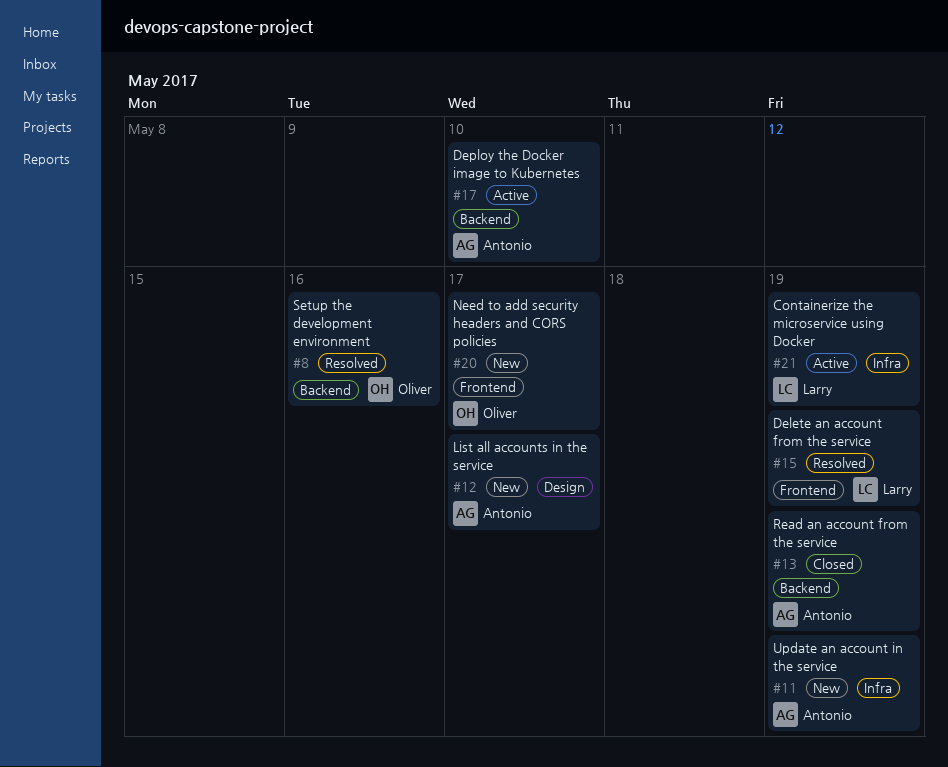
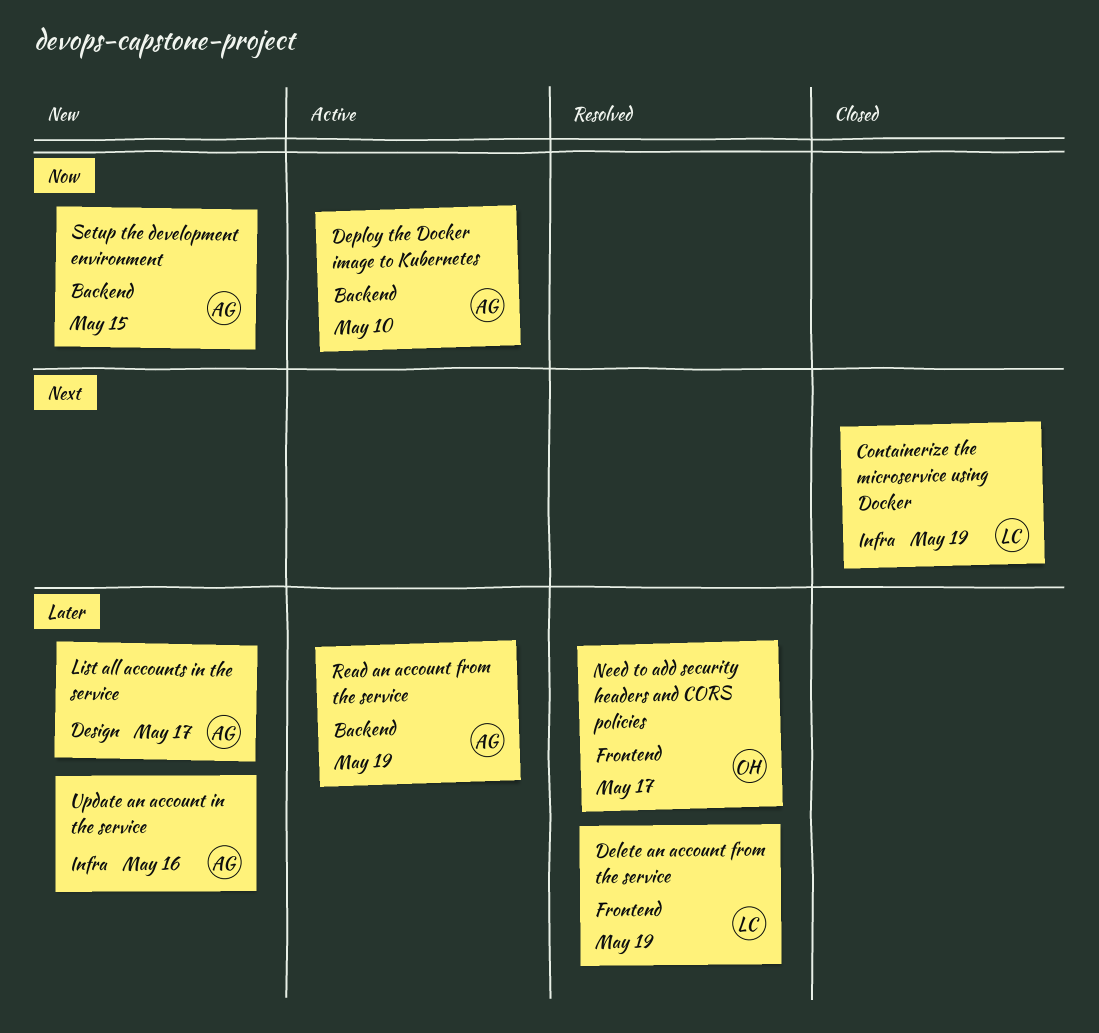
Containerize the microservice using Docker, status: Active -> Closed
Need to add security headers and CORS policies, status: New -> Resolved
Read an account from the service, status: Closed -> Active
Setup the development environment, status: Resolved -> New
Setup the development environment, owner: Oliver -> Antonio
Setup the development environment, due: May 16 -> May 15
Update an account in the service, due: May 19 -> May 16

